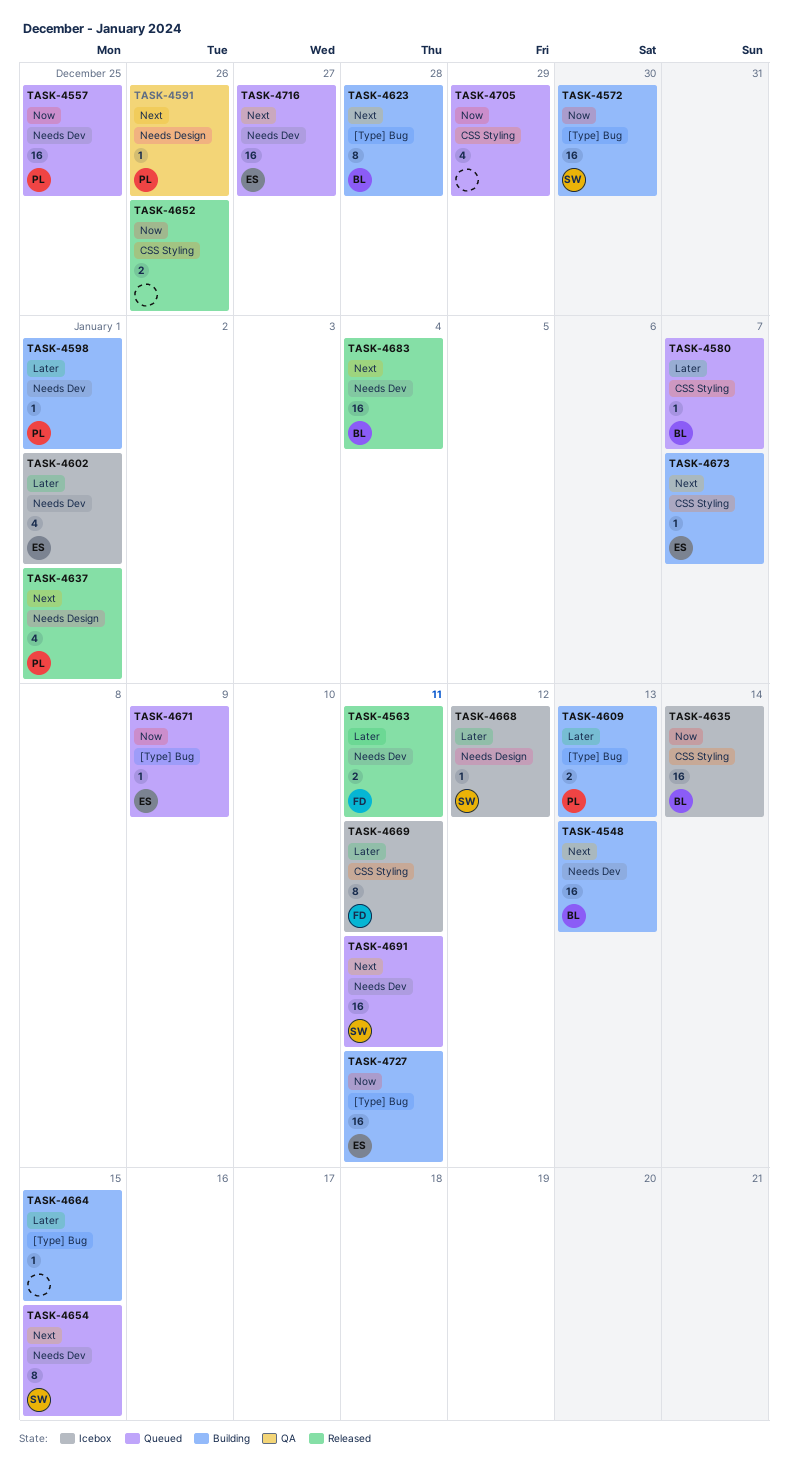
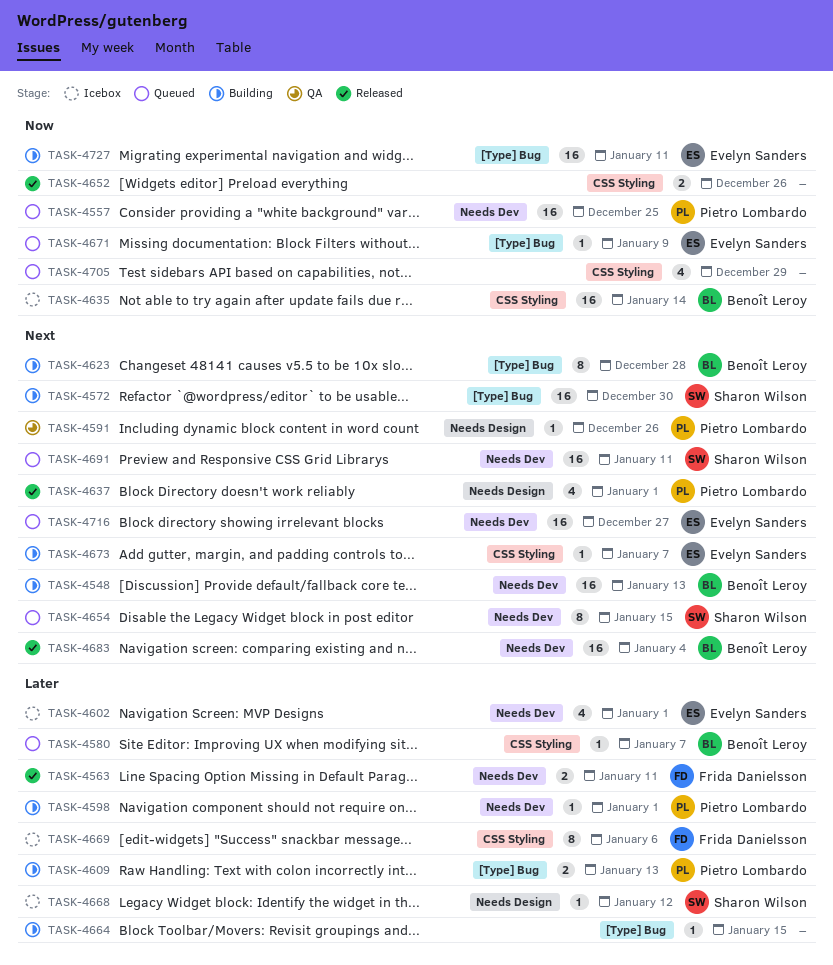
TASK-4572, priority: Now -> Next
TASK-4669, due: Jan 11 -> Jan 6

